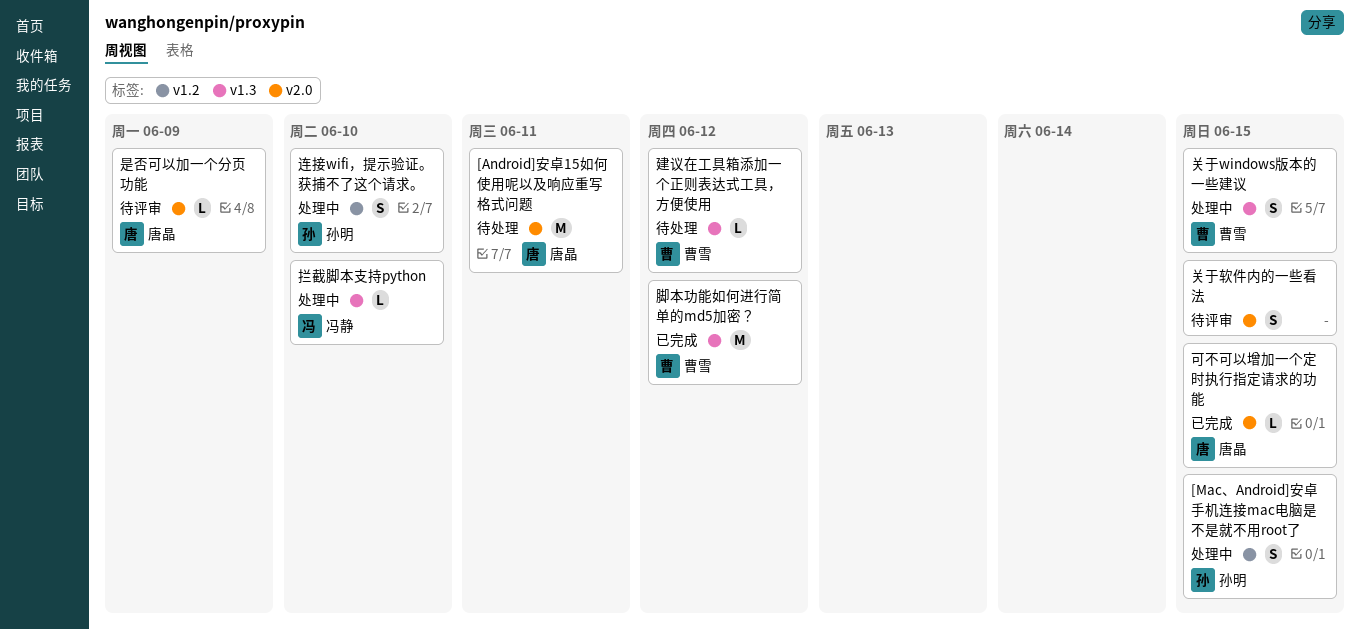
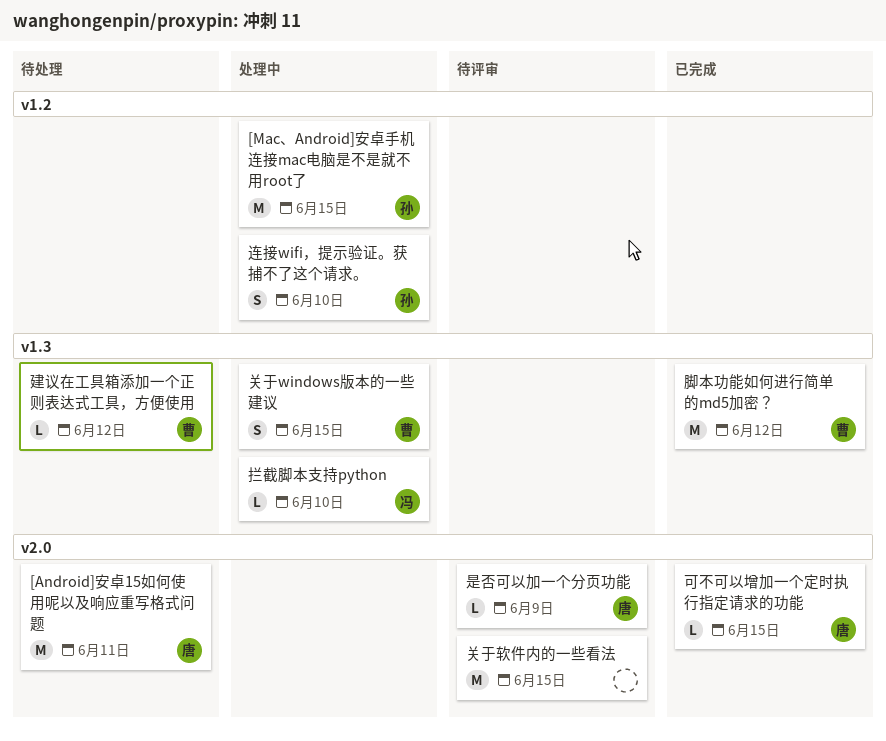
[Mac、Android]安卓手机连接mac电脑是不是就不用root了, estimate: S -> M
关于软件内的一些看法, estimate: S -> M

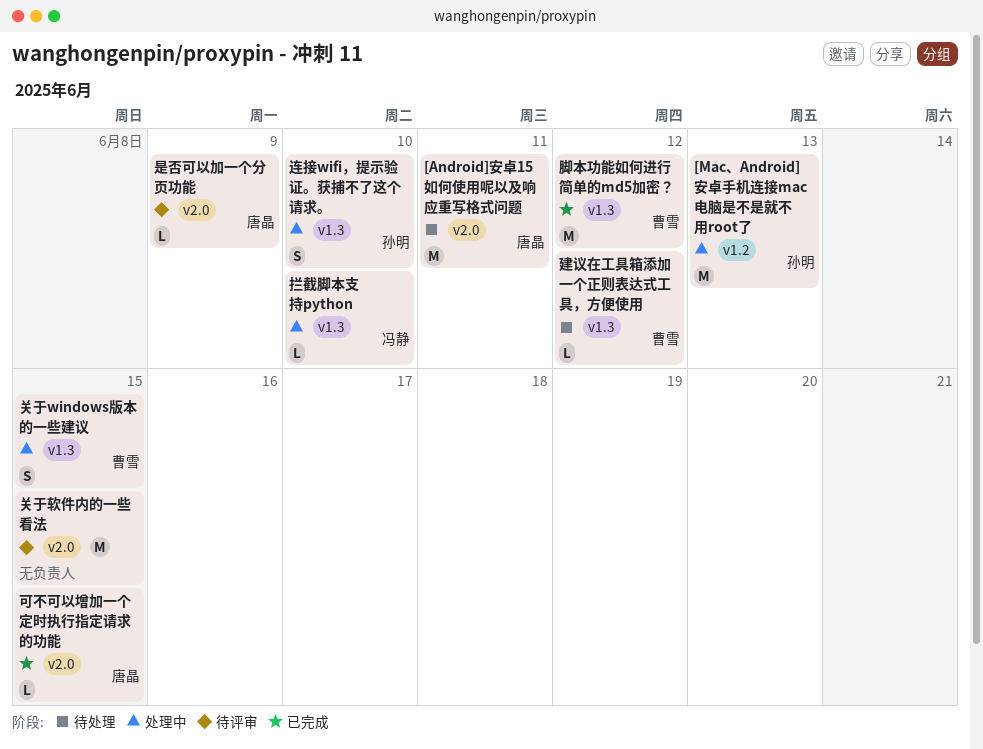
[Mac、Android]安卓手机连接mac电脑是不是就不用root了, due: Jun 15 -> Jun 13
连接wifi，提示验证。获捕不了这个请求。, label: v1.2 -> v1.3

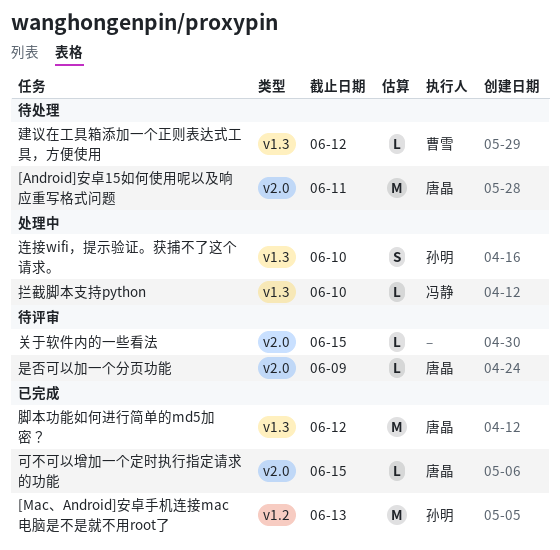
[Mac、Android]安卓手机连接mac电脑是不是就不用root了, status: 处理中 -> 已完成
关于windows版本的一些建议: present -> none
关于软件内的一些看法, estimate: M -> L
脚本功能如何进行简单的md5加密？, owner: 曹雪 -> 唐晶

